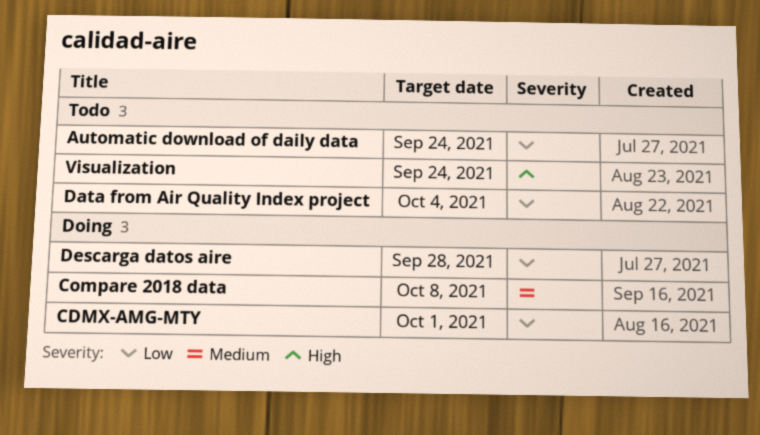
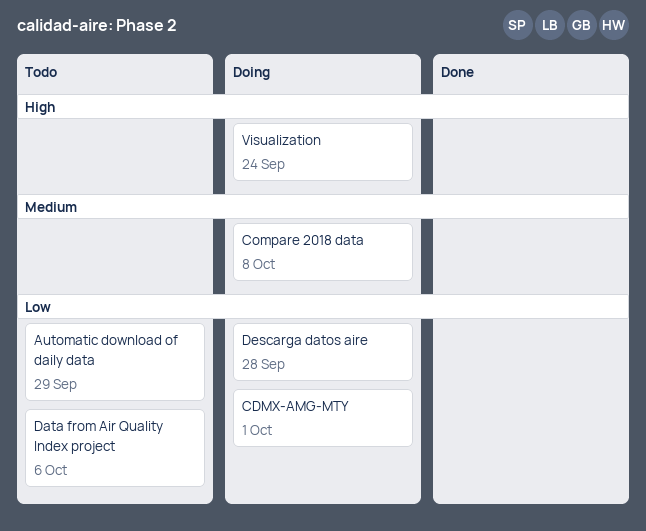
Automatic download of daily data, due: Sep 24 -> Sep 29
Data from Air Quality Index project, due: Oct 4 -> Oct 6
Visualization, status: Todo -> Doing

